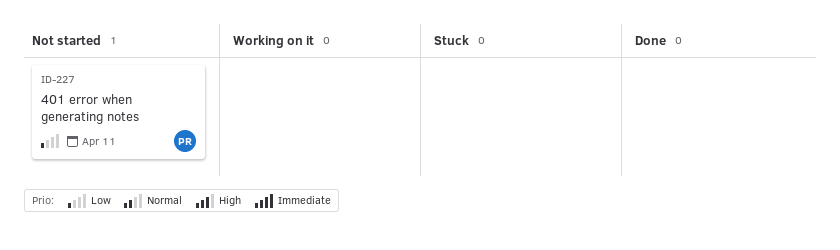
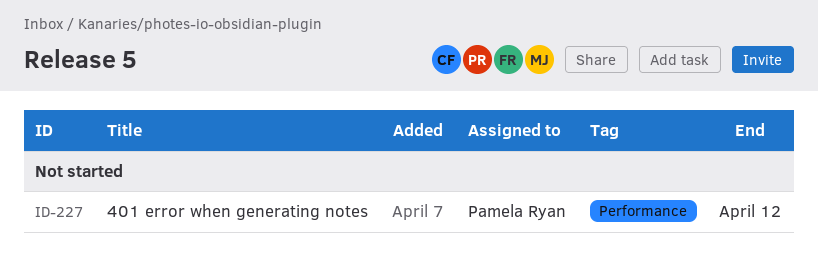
ID-227, due: Apr 11 -> Apr 12

